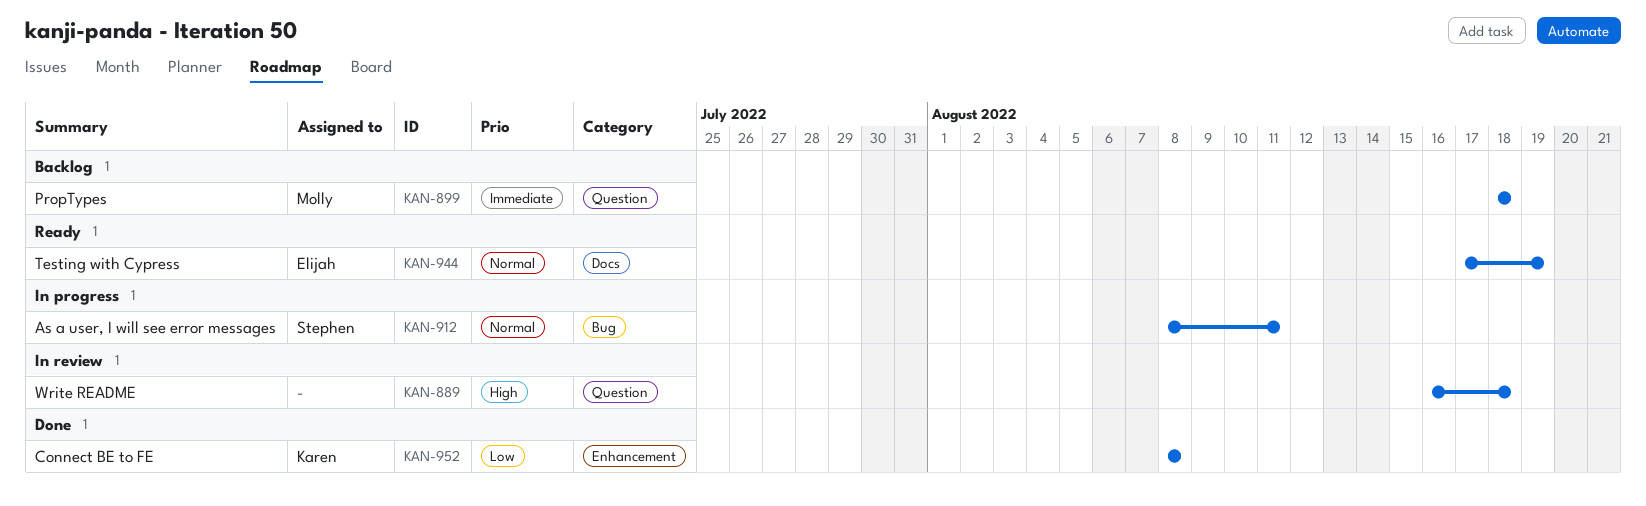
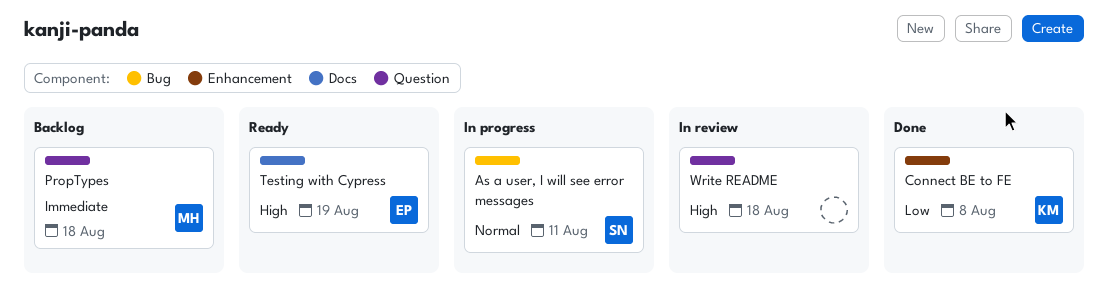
Testing with Cypress, priority: Normal -> High

